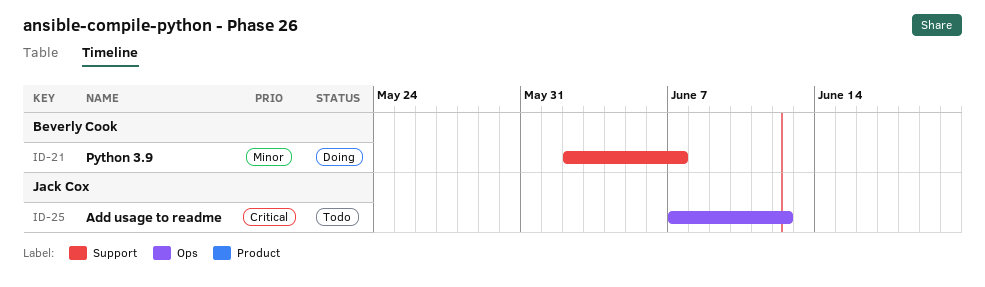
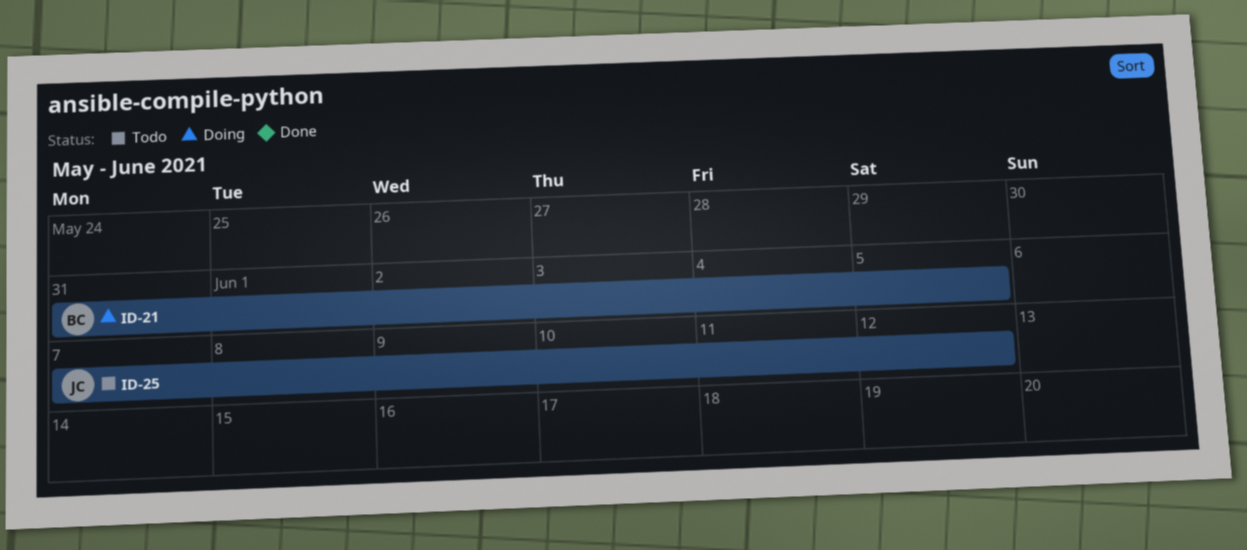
ID-21, start: Jun 2 -> May 31
ID-21, due: Jun 7 -> Jun 5

